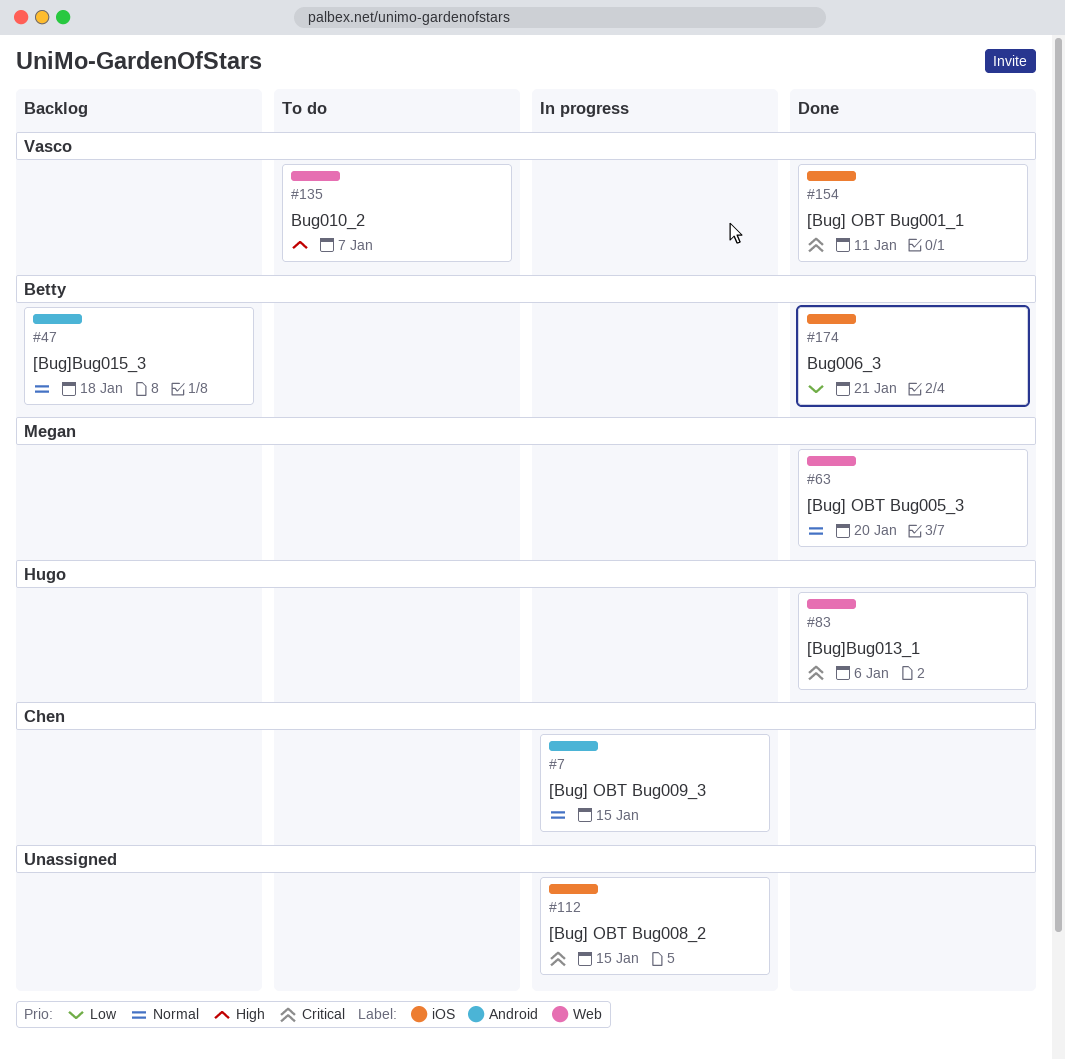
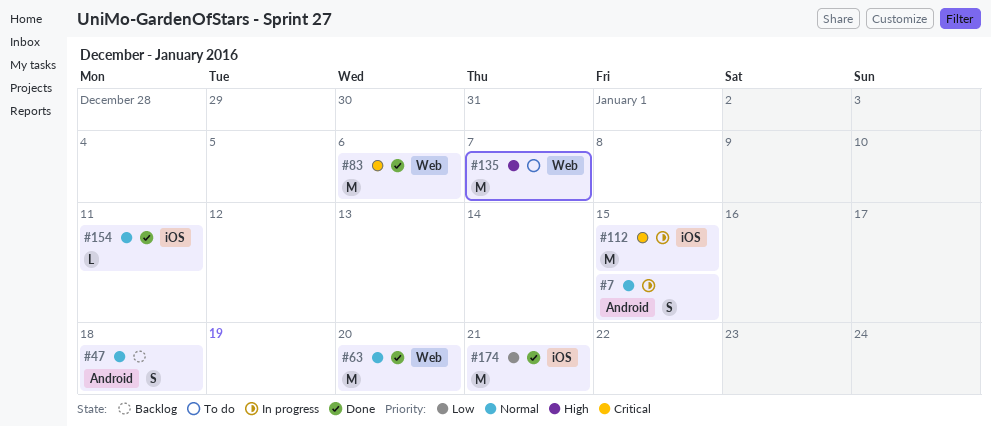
#154, priority: Critical -> Normal

